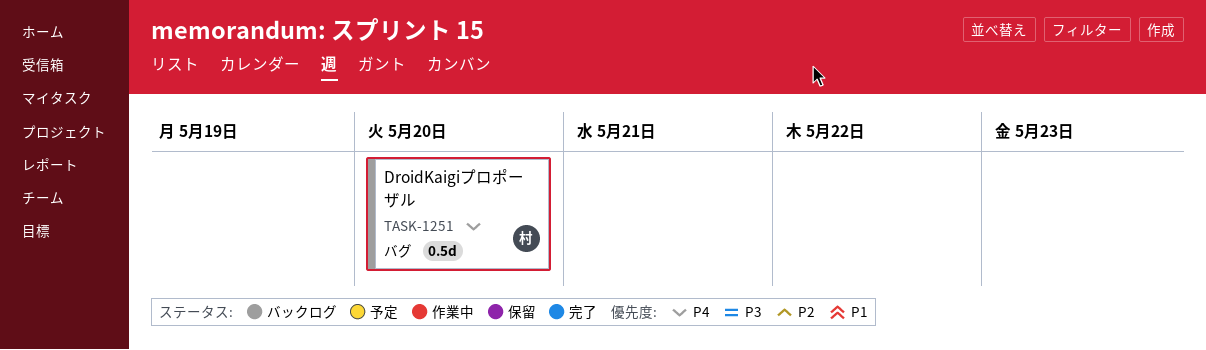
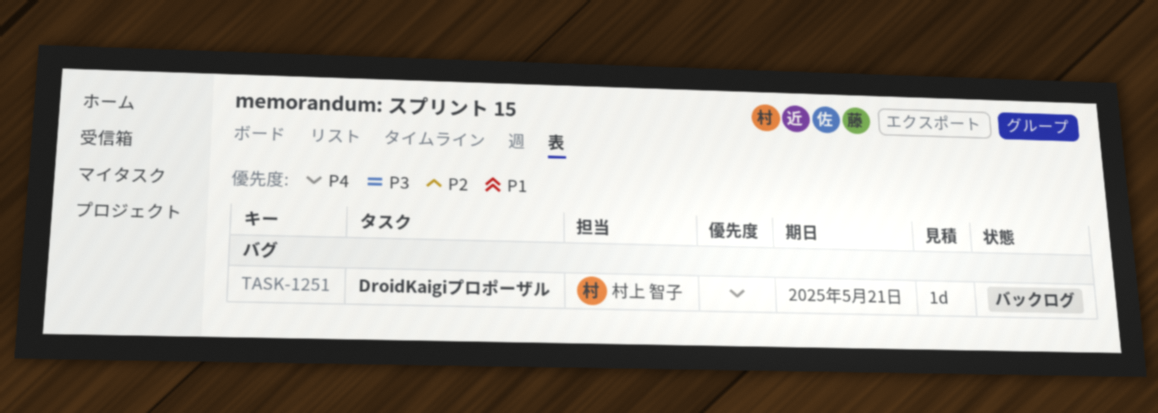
TASK-1251, estimate: 0.5d -> 1d
TASK-1251, due: May 20 -> May 21

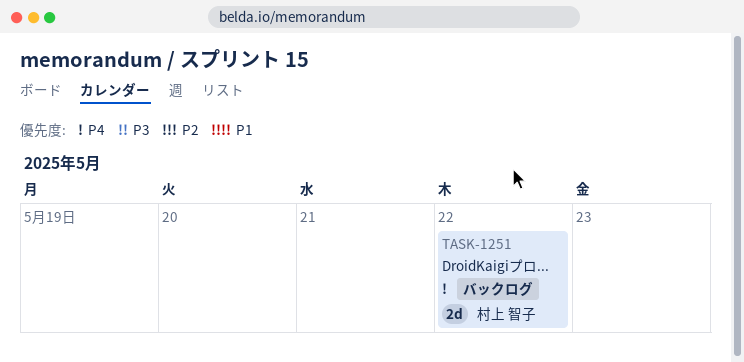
TASK-1251, estimate: 1d -> 2d
TASK-1251, due: May 21 -> May 22

